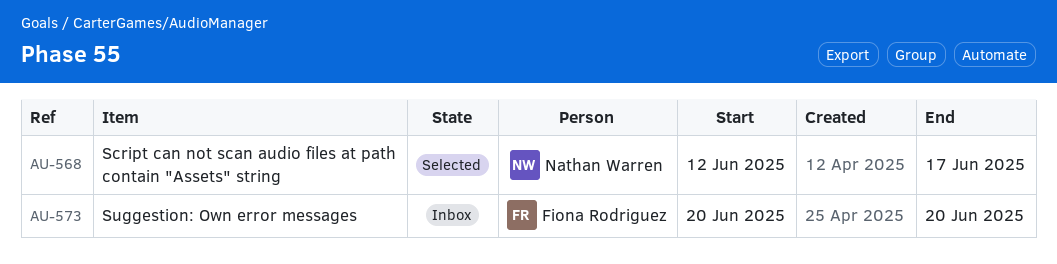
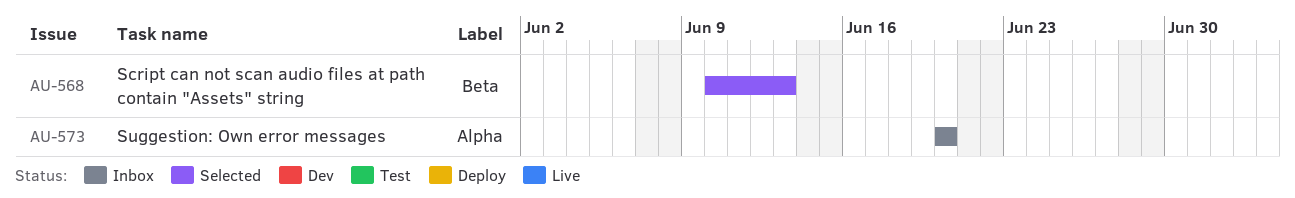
AU-568, start: Jun 12 -> Jun 10
AU-568, due: Jun 17 -> Jun 13

